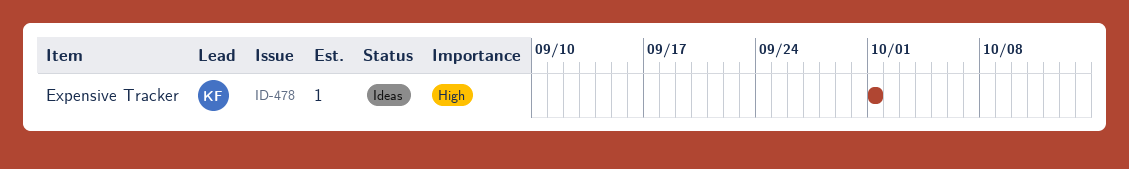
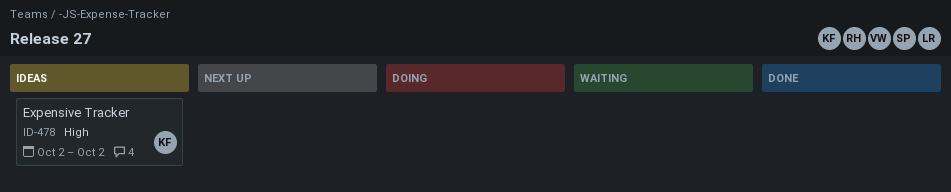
ID-478, start: Oct 1 -> Oct 2
ID-478, due: Oct 1 -> Oct 2

